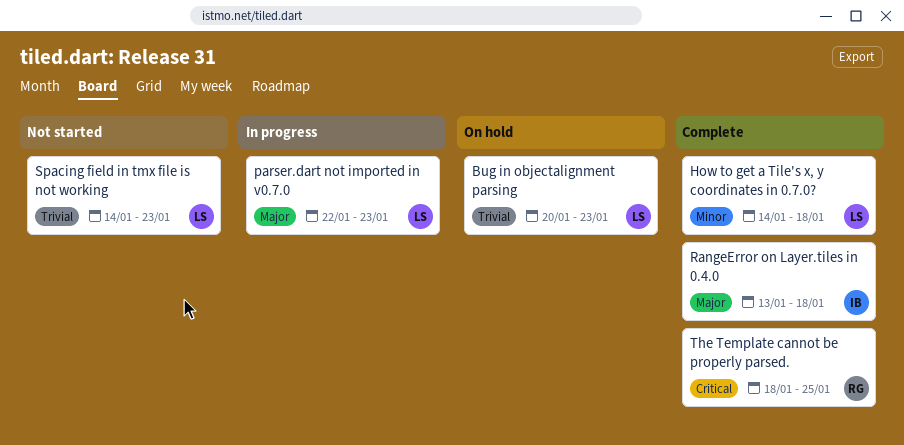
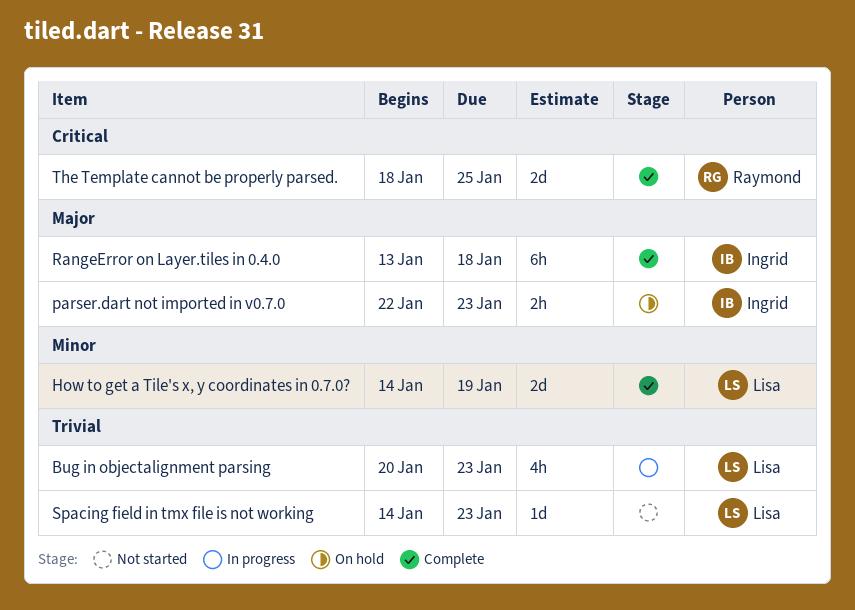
Bug in objectalignment parsing, status: On hold -> In progress
How to get a Tile's x, y coordinates in 0.7.0?, due: Jan 18 -> Jan 19
parser.dart not imported in v0.7.0, status: In progress -> On hold
parser.dart not imported in v0.7.0, owner: Lisa -> Ingrid

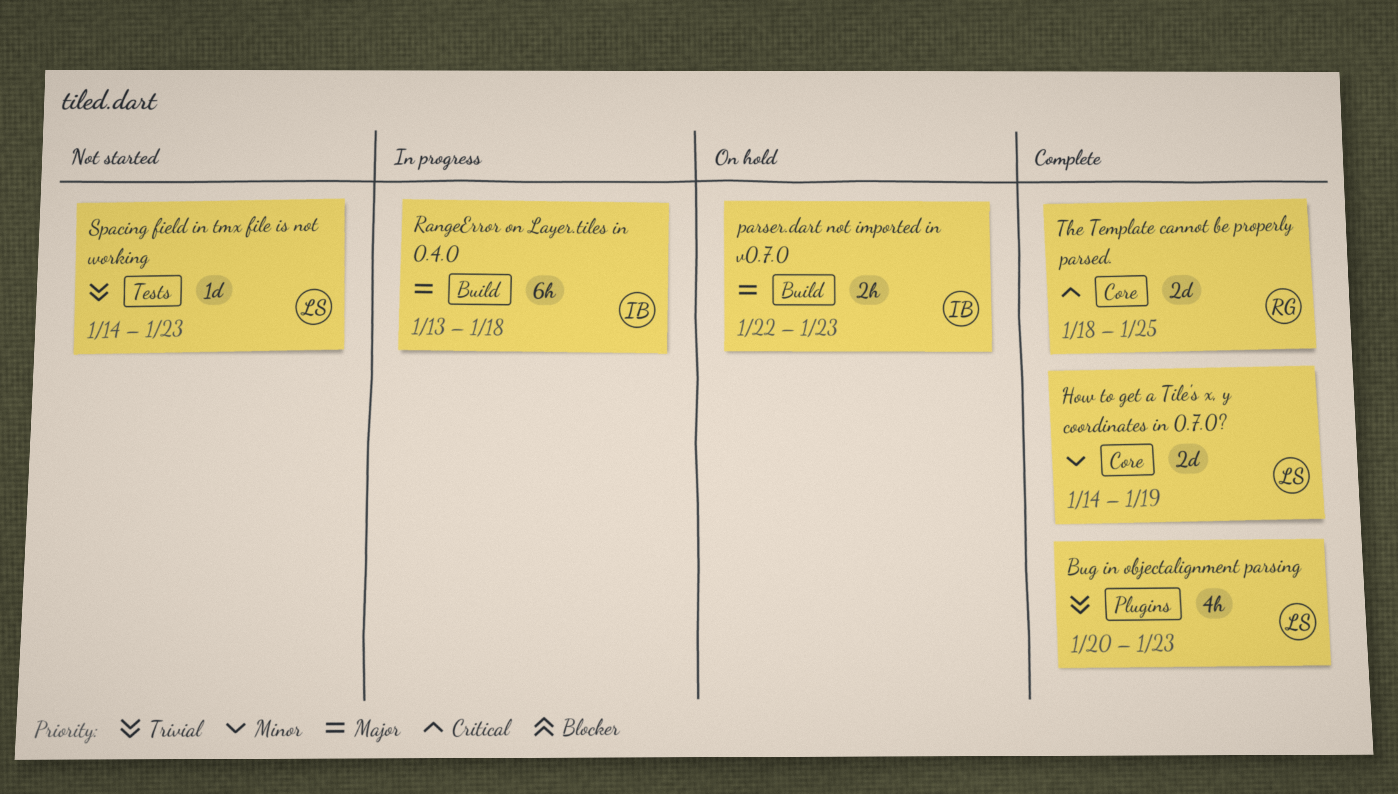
Bug in objectalignment parsing, status: In progress -> Complete
RangeError on Layer.tiles in 0.4.0, status: Complete -> In progress

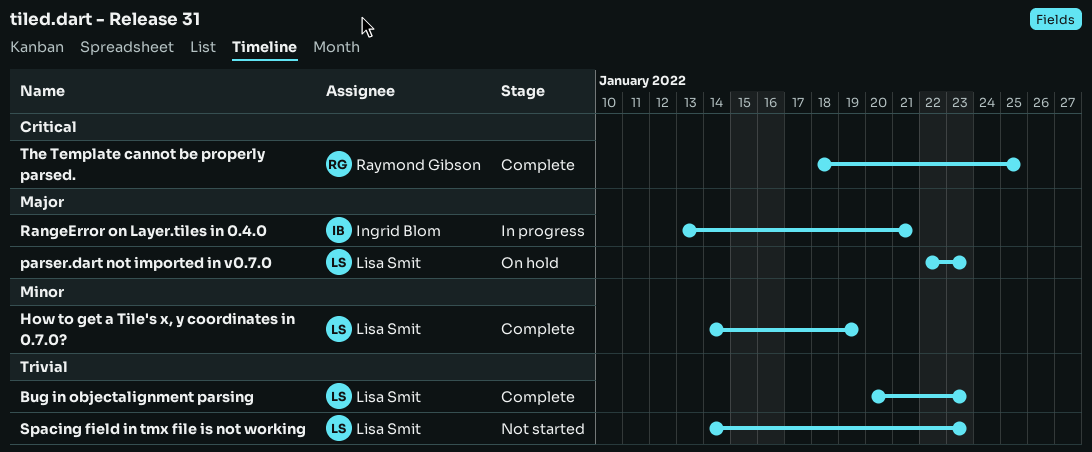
parser.dart not imported in v0.7.0, owner: Ingrid Blom -> Lisa Smit
RangeError on Layer.tiles in 0.4.0, due: Jan 18 -> Jan 21

